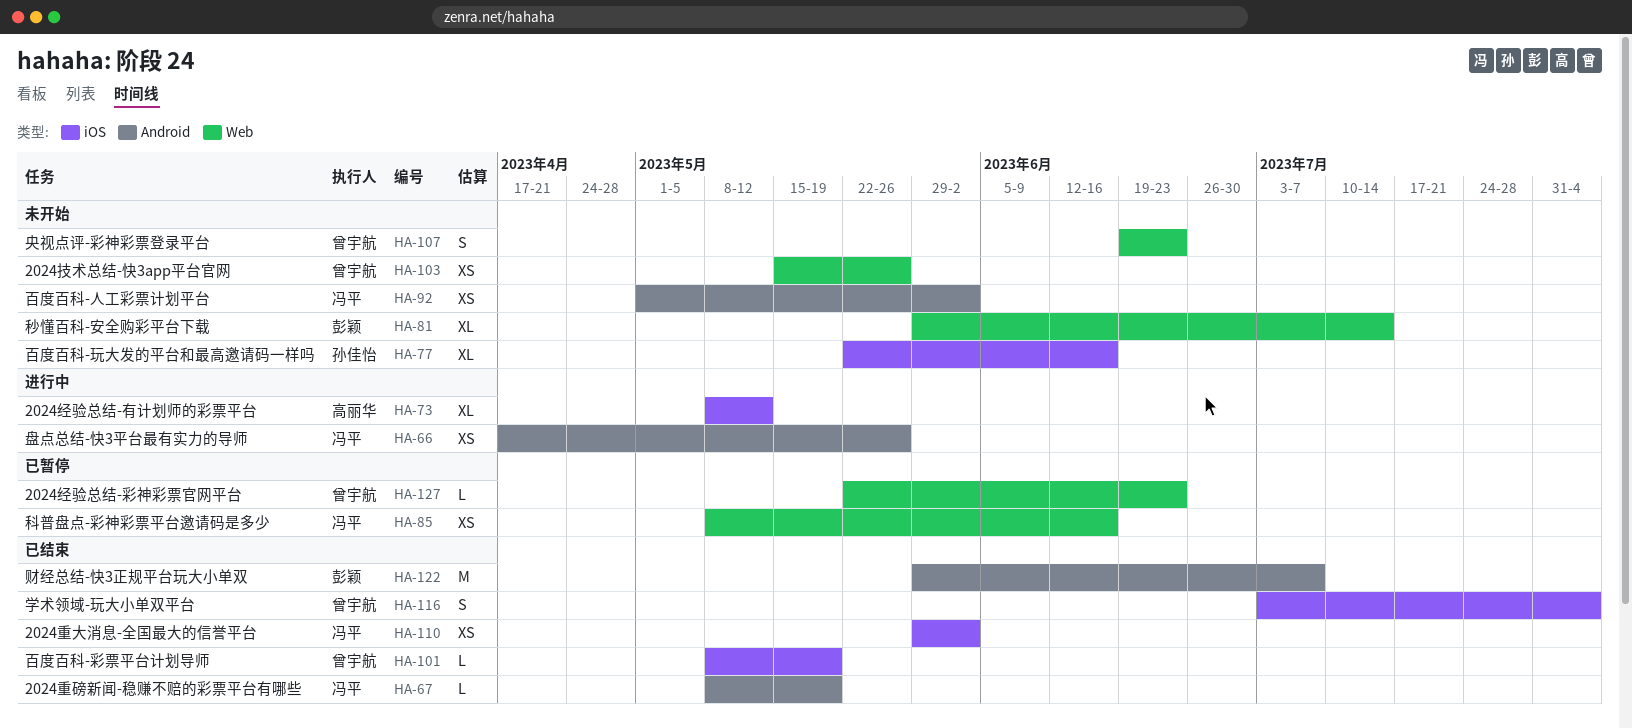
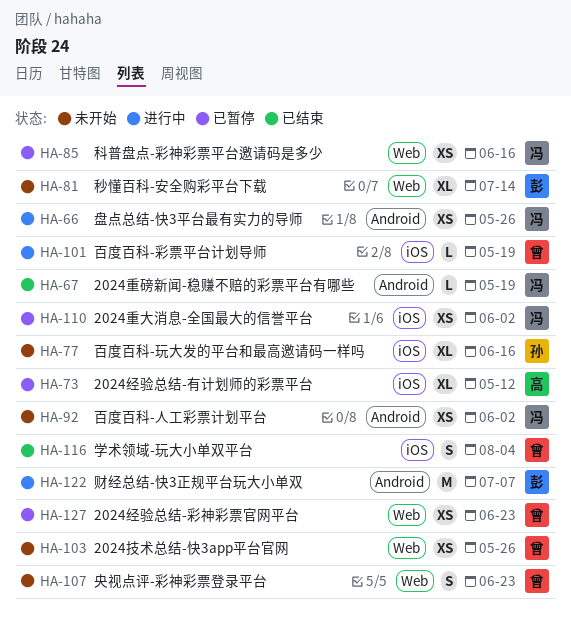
HA-73, status: 进行中 -> 已暂停
HA-101, status: 已结束 -> 进行中
HA-110, status: 已结束 -> 已暂停
HA-122, status: 已结束 -> 进行中
HA-127, estimate: L -> XS

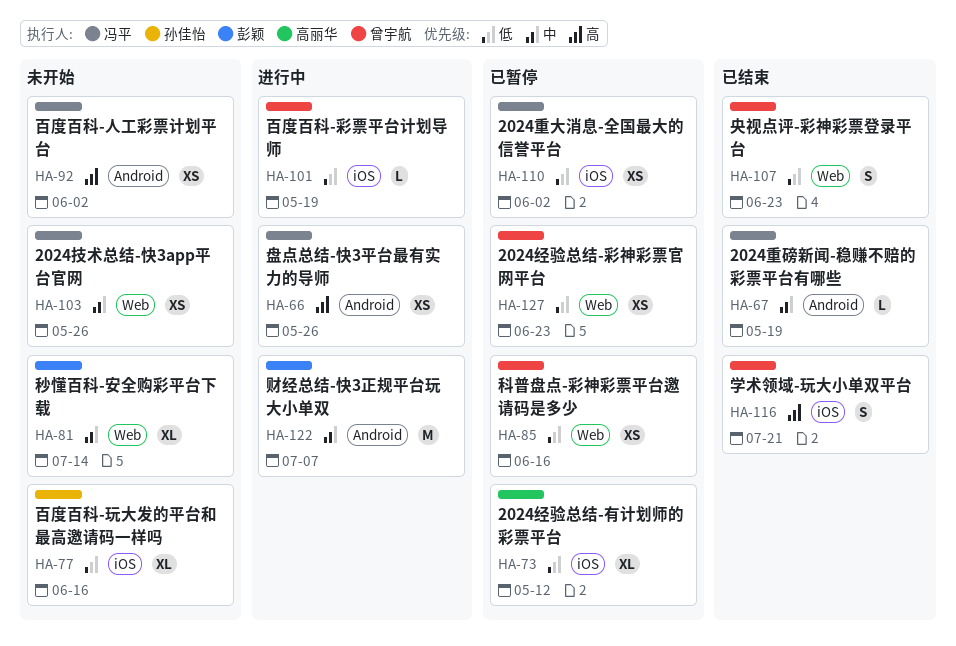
HA-85, owner: 冯平 -> 曾宇航
HA-103, owner: 曾宇航 -> 冯平
HA-107, status: 未开始 -> 已结束
HA-116, due: Aug 4 -> Jul 21

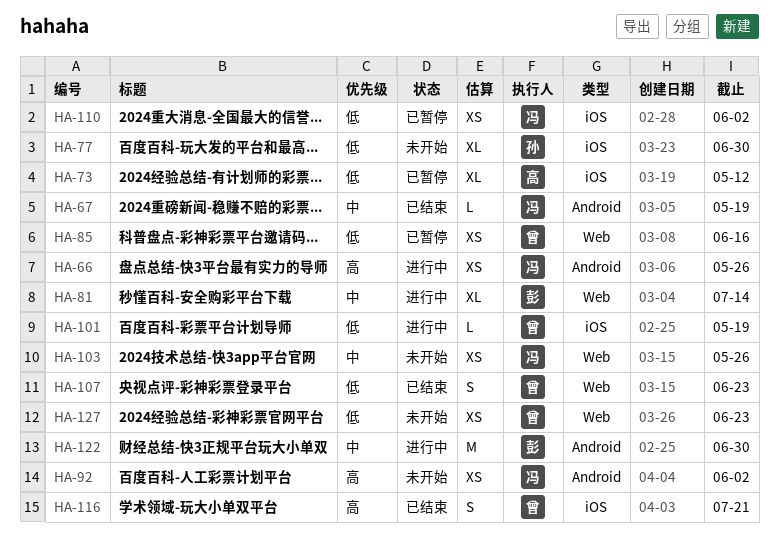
HA-77, due: Jun 16 -> Jun 30
HA-81, status: 未开始 -> 进行中
HA-122, due: Jul 7 -> Jun 30
HA-127, status: 已暂停 -> 未开始

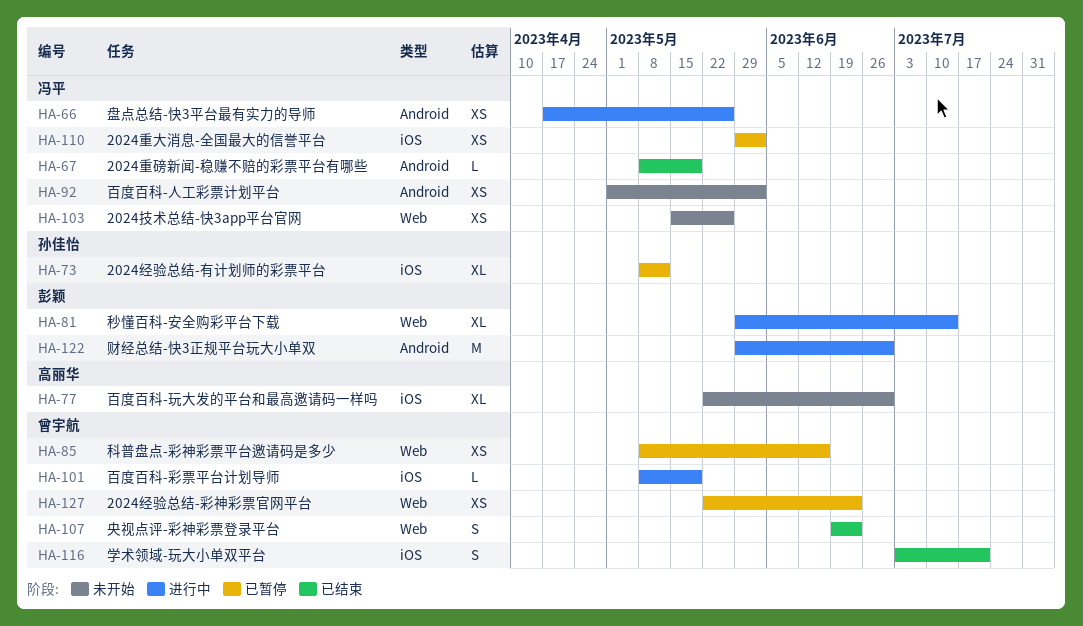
HA-73, owner: 高丽华 -> 孙佳怡
HA-77, owner: 孙佳怡 -> 高丽华
HA-127, status: 未开始 -> 已暂停

